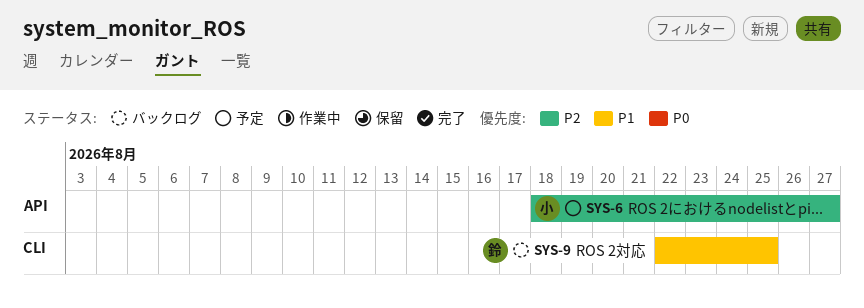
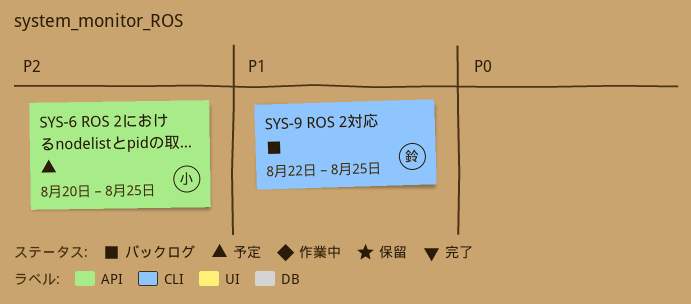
SYS-6, start: Aug 18 -> Aug 20
SYS-6, due: Aug 27 -> Aug 25

